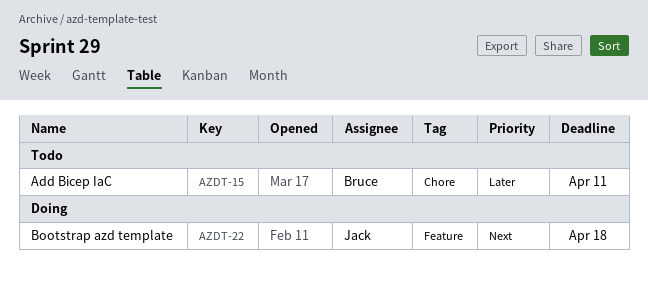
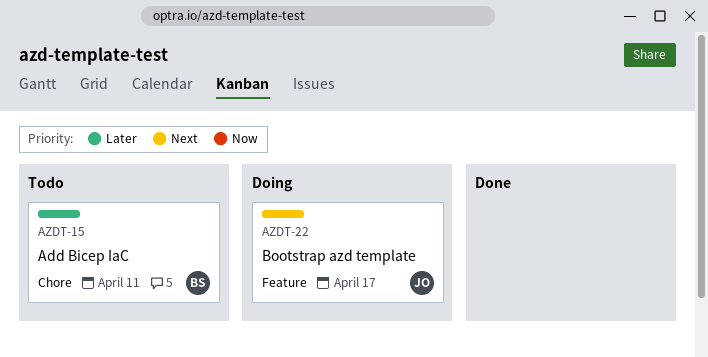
AZDT-22, due: Apr 18 -> Apr 17

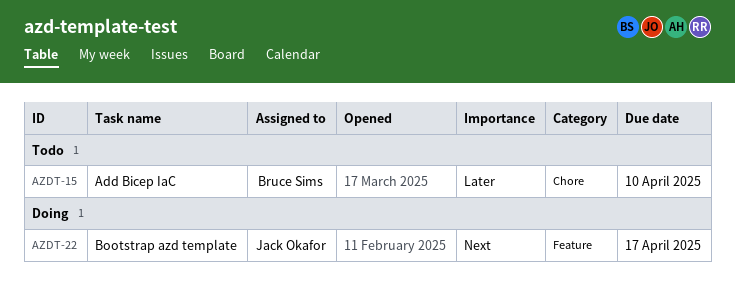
AZDT-15, due: Apr 11 -> Apr 10

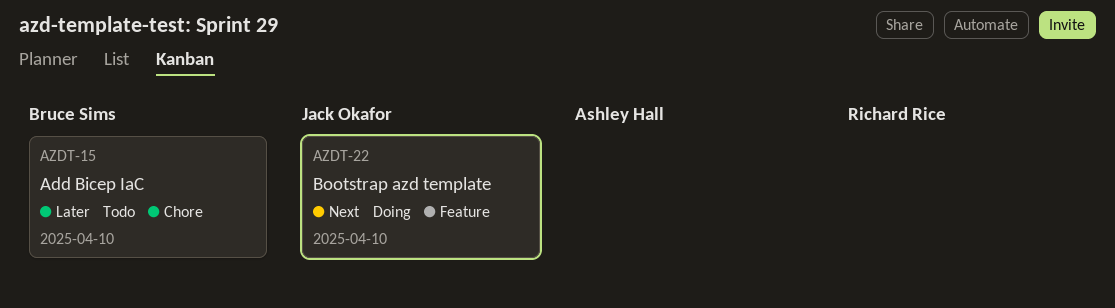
AZDT-22, due: Apr 17 -> Apr 10

